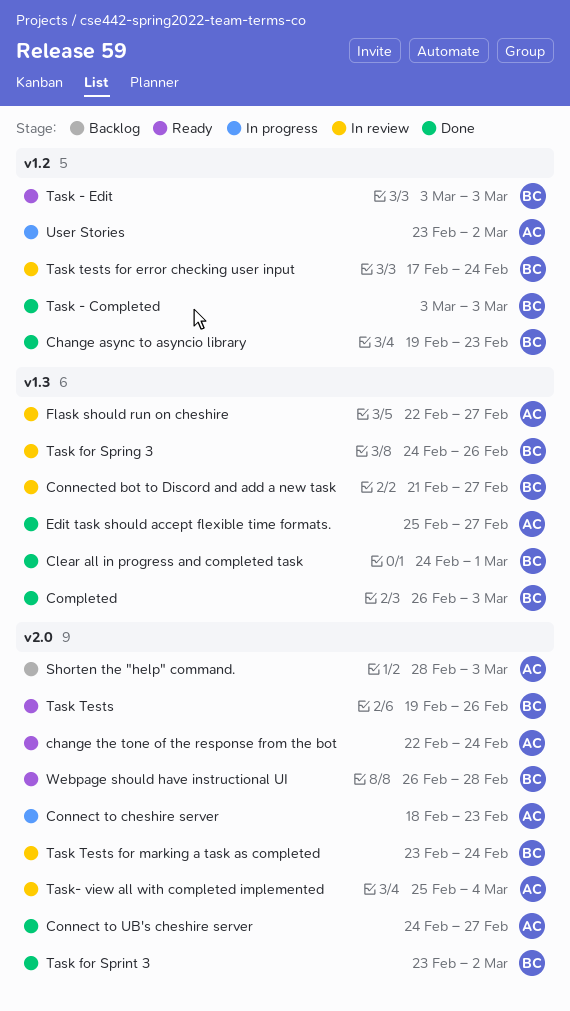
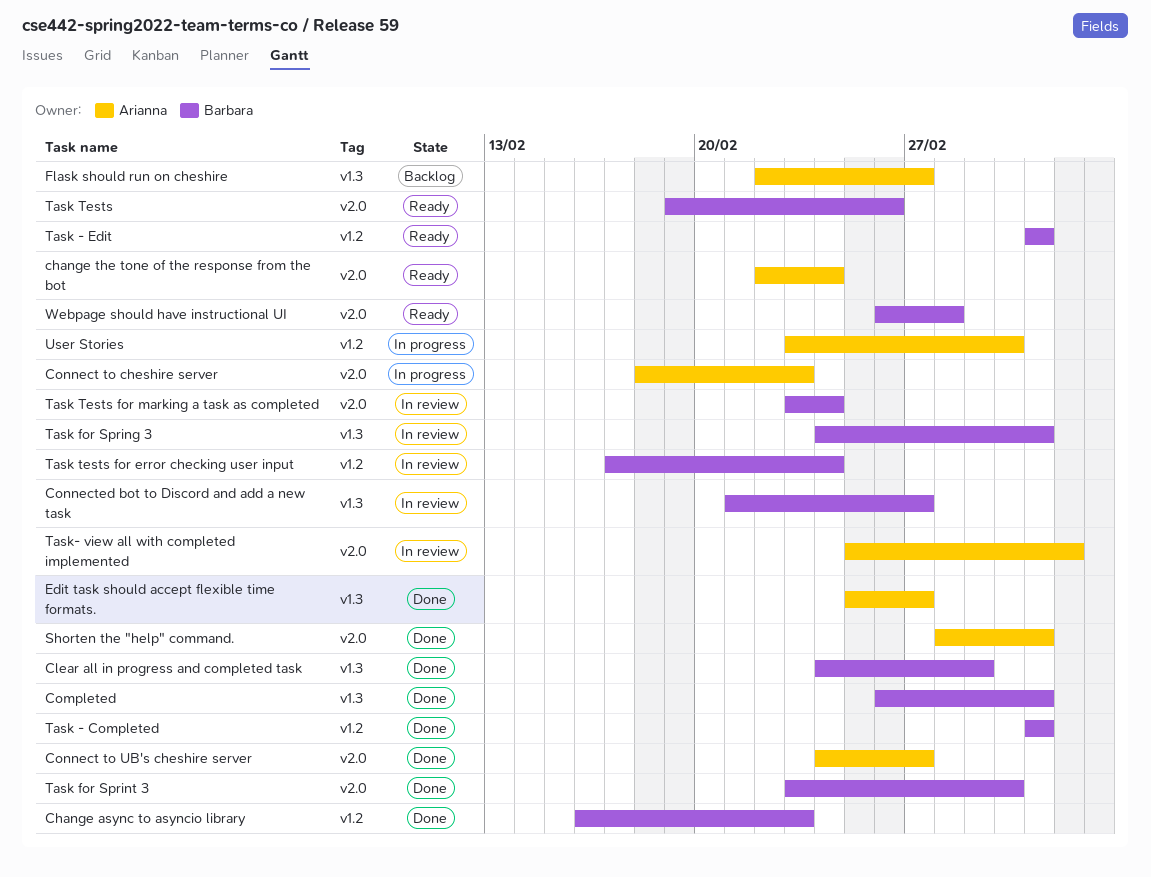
Change async to asyncio library, start: Feb 19 -> Feb 16
Flask should run on cheshire, status: In review -> Backlog
Shorten the "help" command., status: Backlog -> Done
Task for Spring 3, due: Feb 26 -> Mar 3

